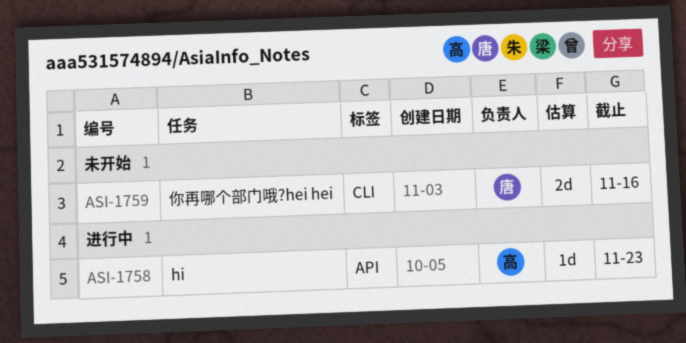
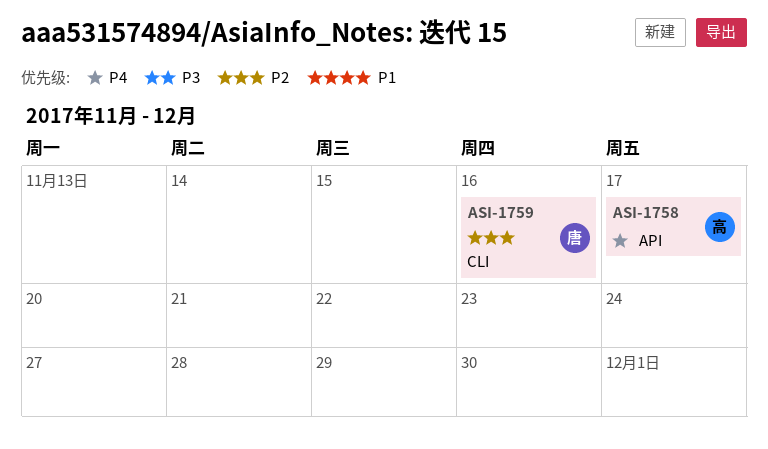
ASI-1758, due: Nov 23 -> Nov 17

